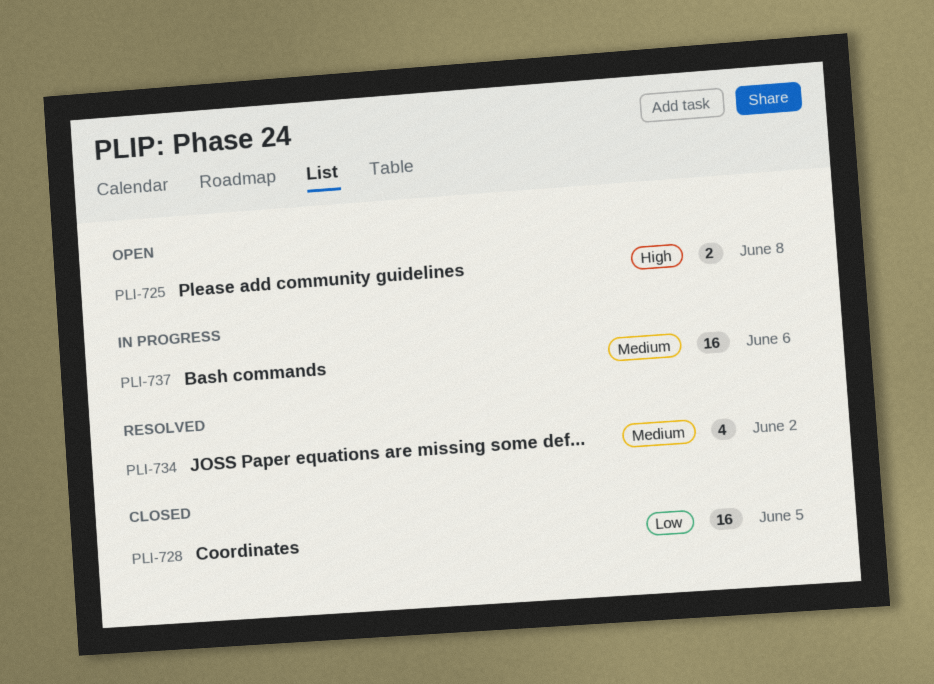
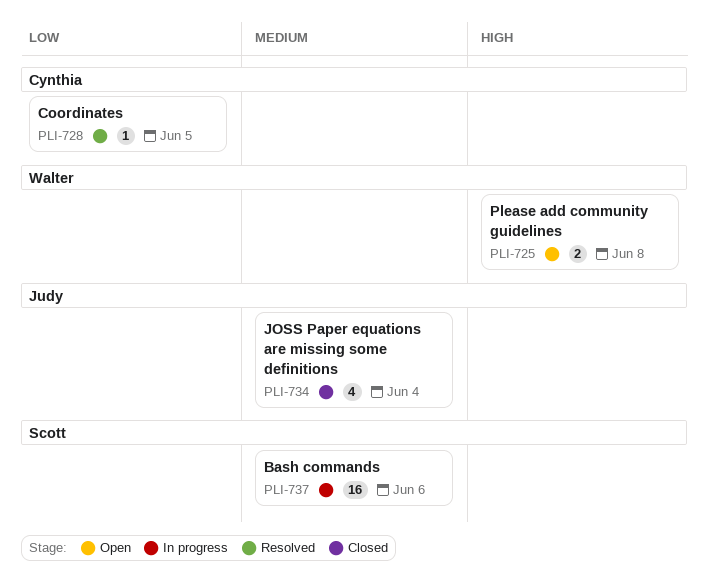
PLI-728, status: Closed -> Resolved
PLI-728, estimate: 16 -> 1
PLI-734, status: Resolved -> Closed
PLI-734, due: Jun 2 -> Jun 4

